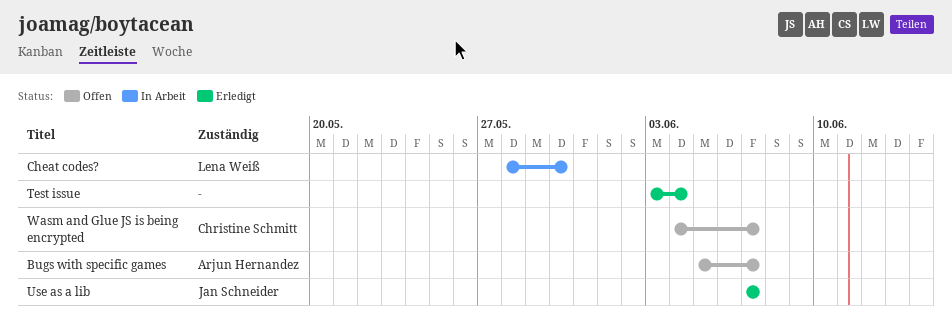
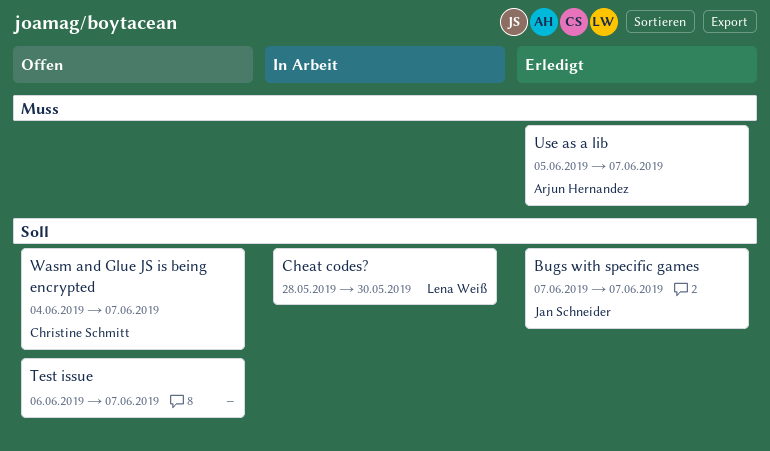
Bugs with specific games, status: Offen -> Erledigt
Bugs with specific games, owner: Arjun Hernandez -> Jan Schneider
Bugs with specific games, start: Jun 5 -> Jun 7
Test issue, status: Erledigt -> Offen
Test issue, start: Jun 3 -> Jun 6
Test issue, due: Jun 4 -> Jun 7
Use as a lib, owner: Jan Schneider -> Arjun Hernandez
Use as a lib, start: Jun 7 -> Jun 5

